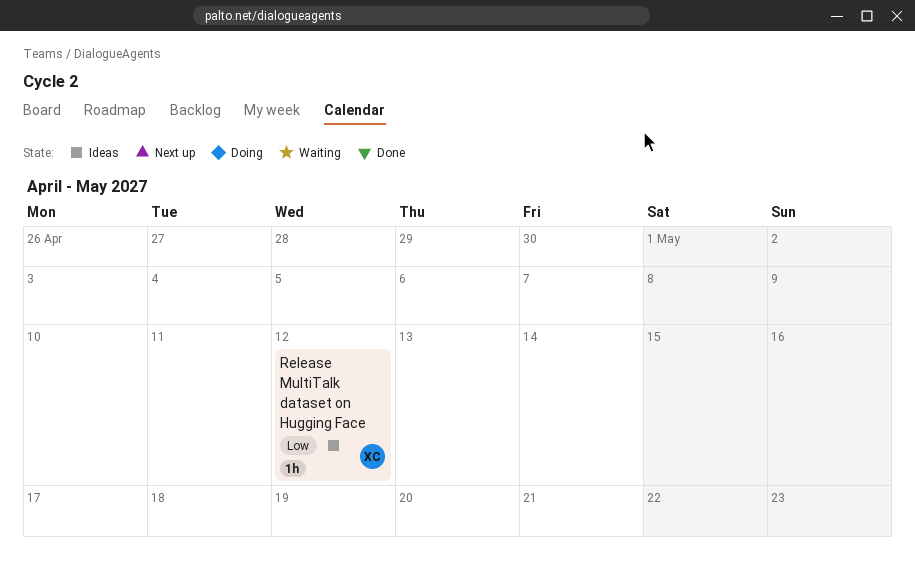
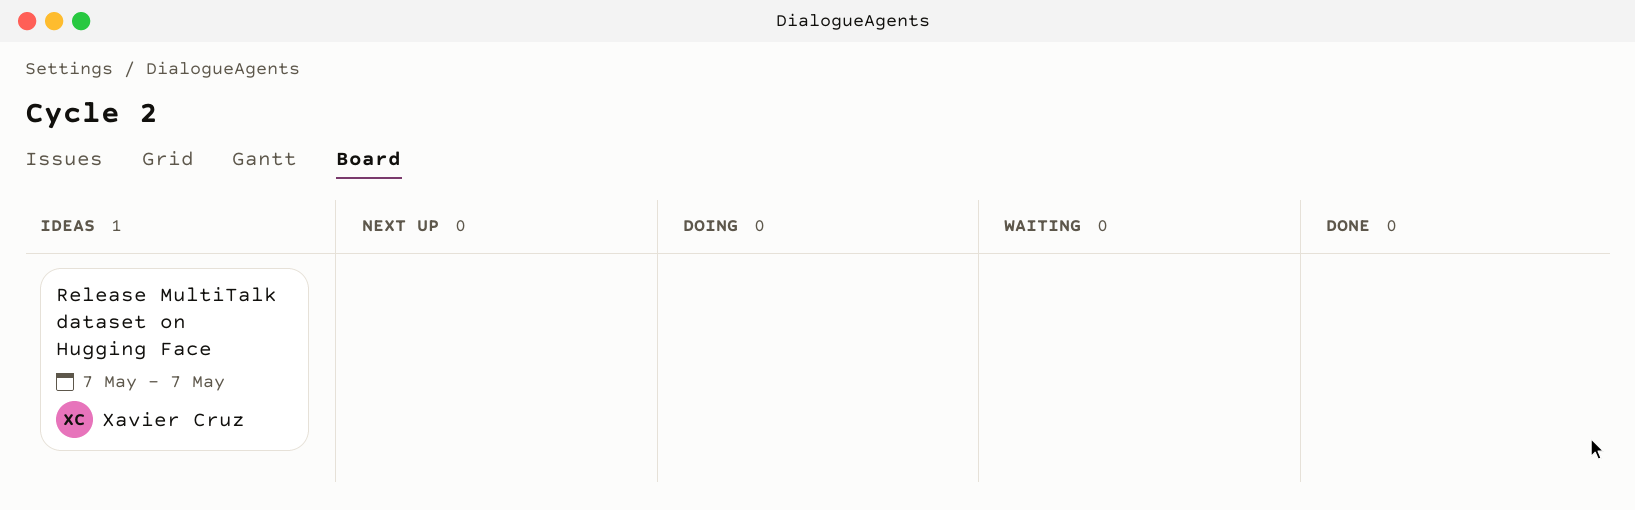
Release MultiTalk dataset on Hugging Face, due: May 12 -> May 7

